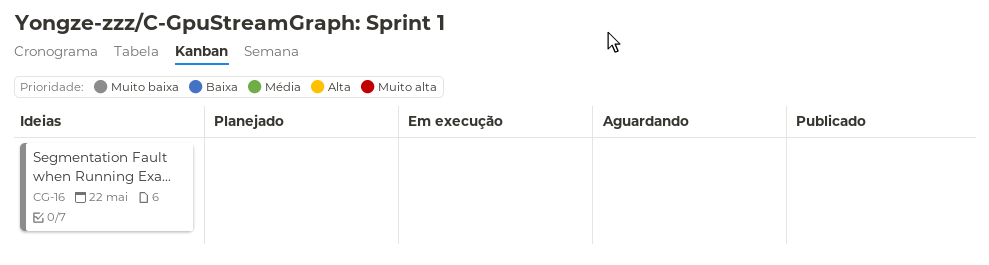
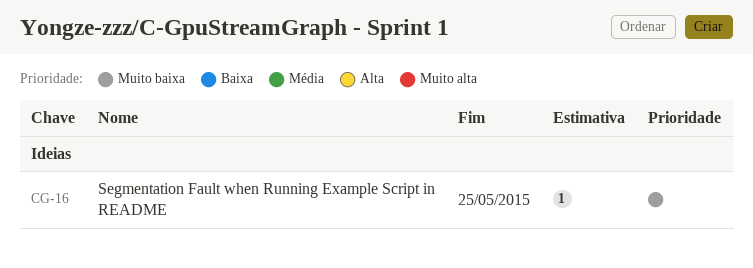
CG-16, due: May 22 -> May 25

